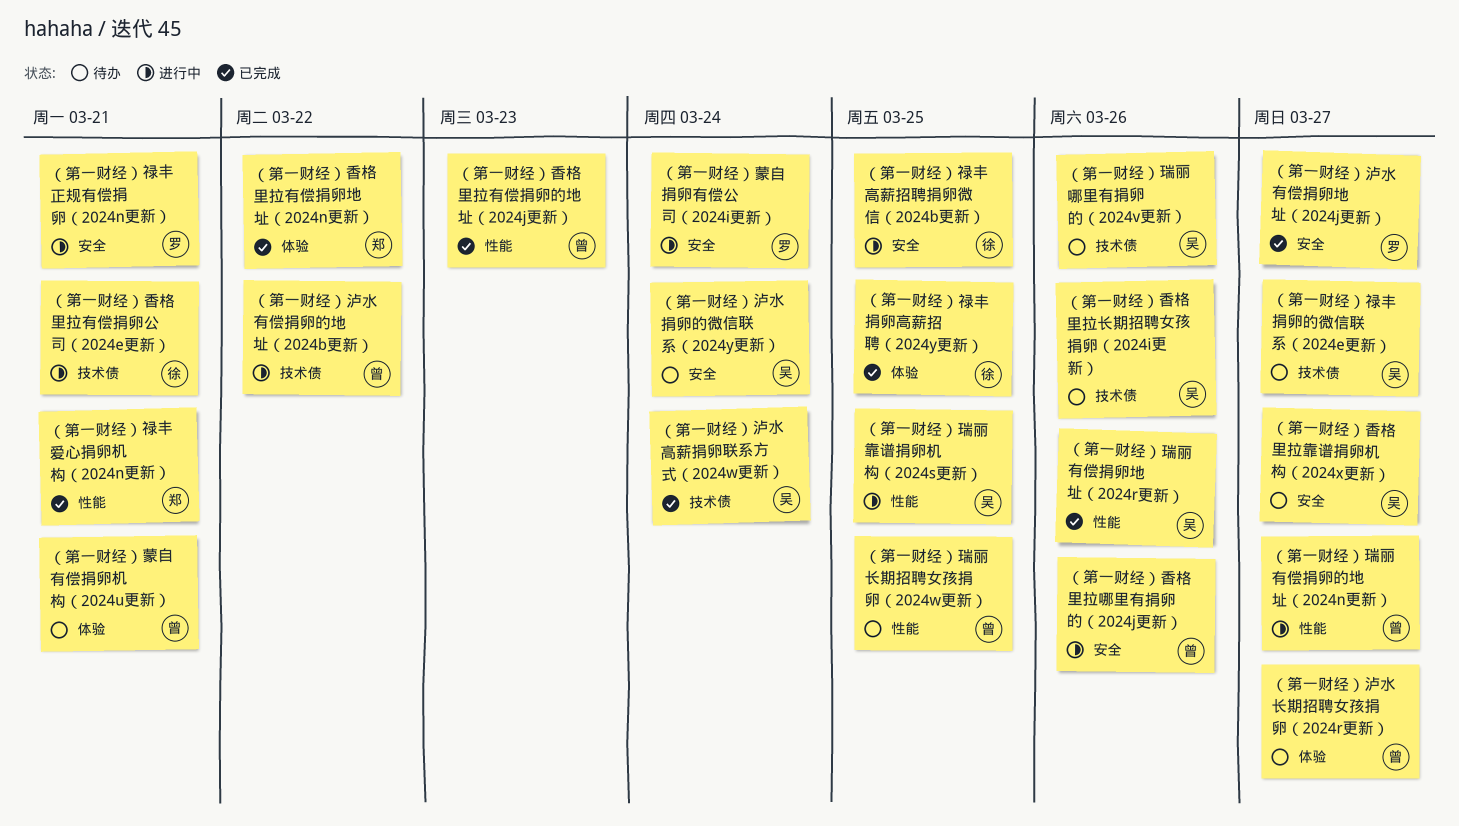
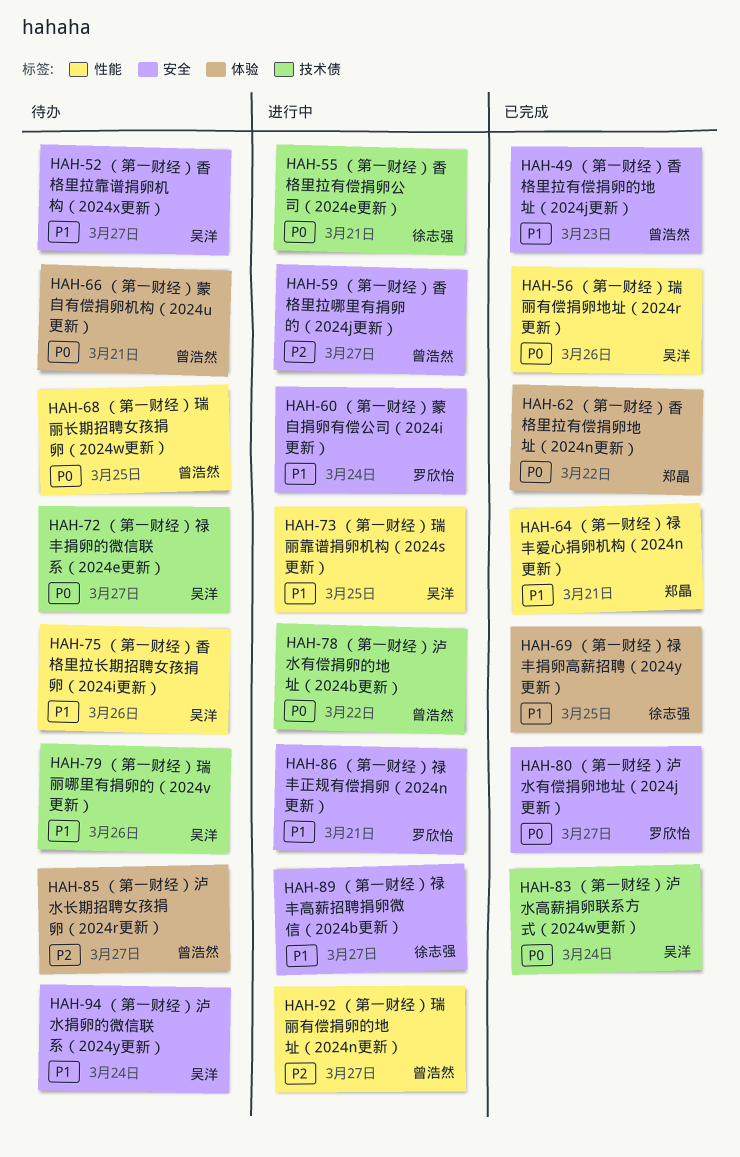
（第一财经）禄丰高薪招聘捐卵微信（2024b更新）, due: Mar 25 -> Mar 27
（第一财经）香格里拉哪里有捐卵的（2024j更新）, due: Mar 26 -> Mar 27
（第一财经）香格里拉有偿捐卵的地址（2024j更新）, label: 性能 -> 安全
（第一财经）香格里拉长期招聘女孩捐卵（2024i更新）, label: 技术债 -> 性能

